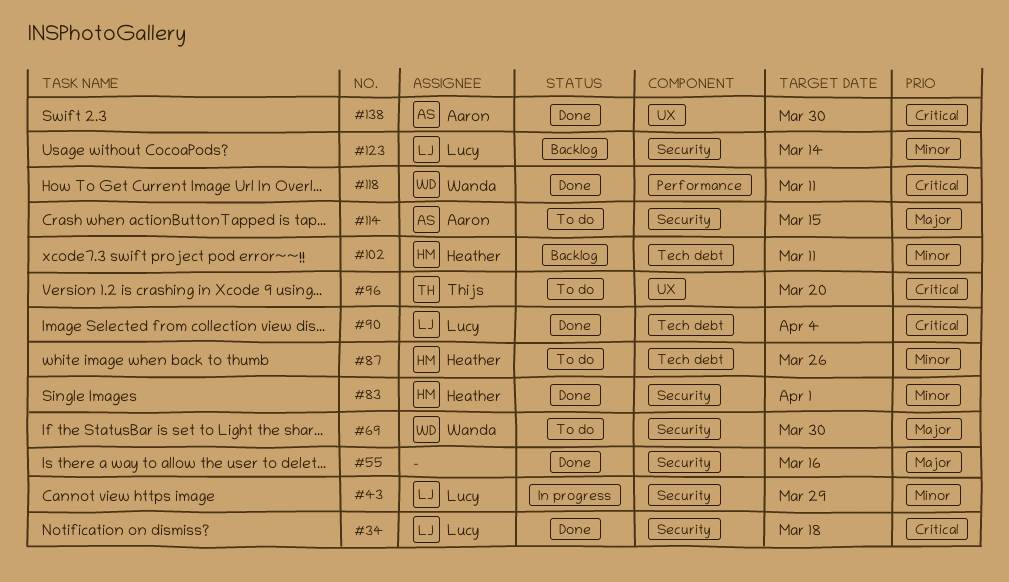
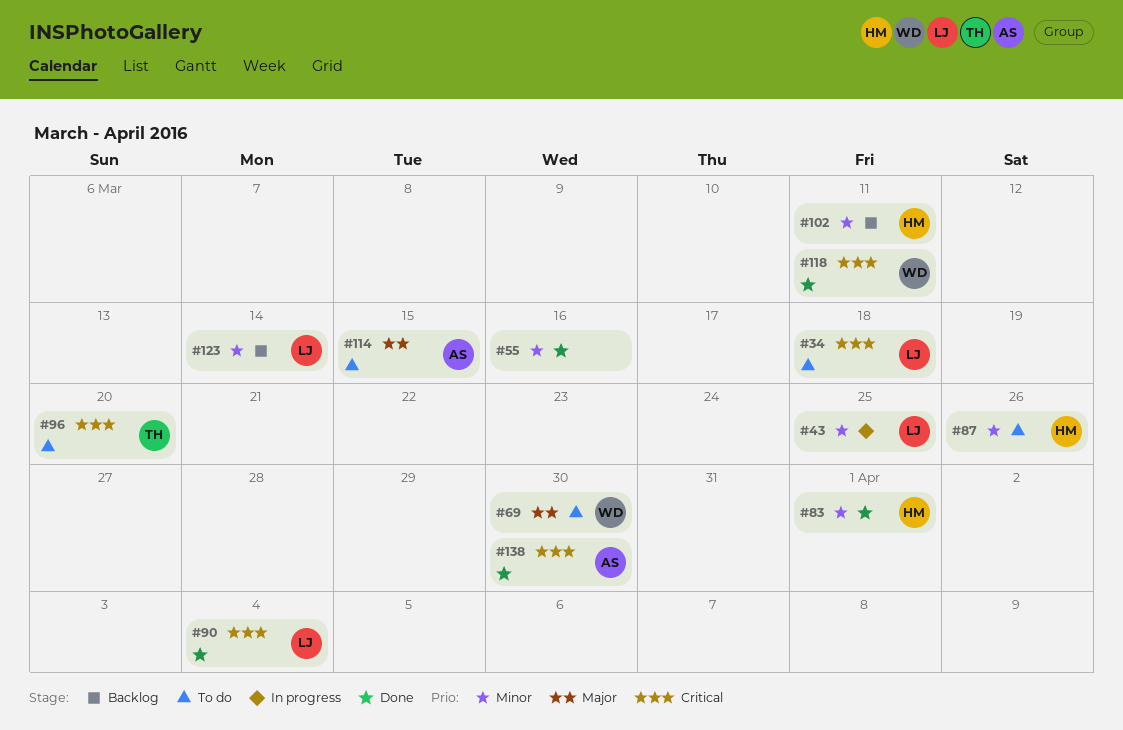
#34, status: Done -> To do
#43, due: Mar 29 -> Mar 25
#55, priority: Major -> Minor

